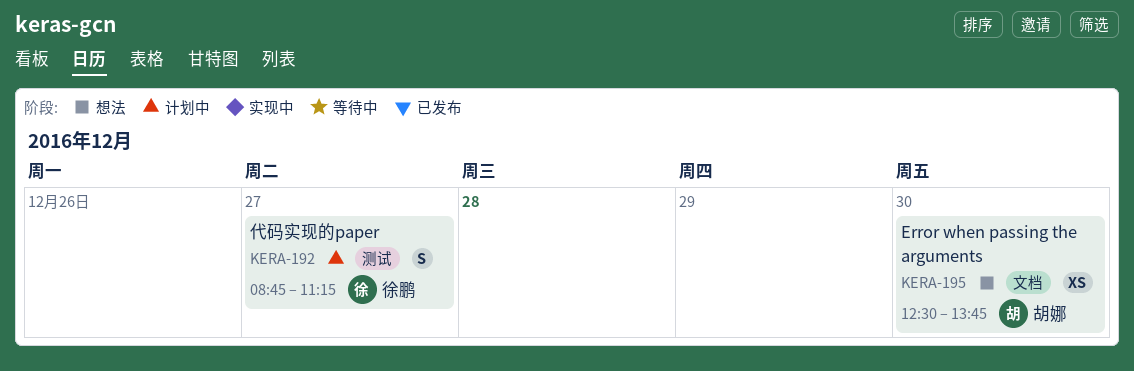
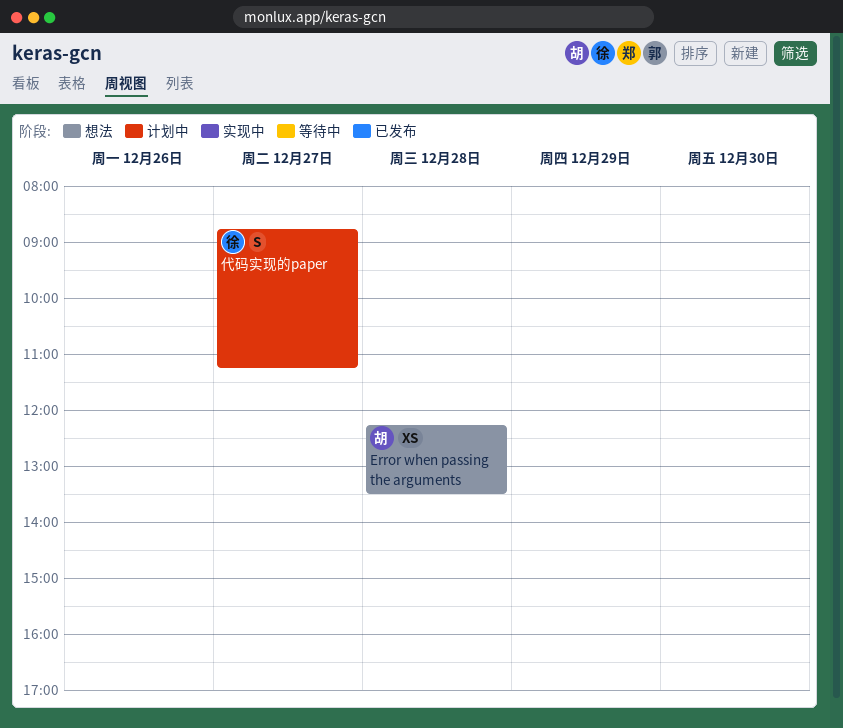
Error when passing the arguments, day: Dec 30 -> Dec 28
Error when passing the arguments, begins: 12:30 -> 12:15
Error when passing the arguments, ends: 13:45 -> 13:30

